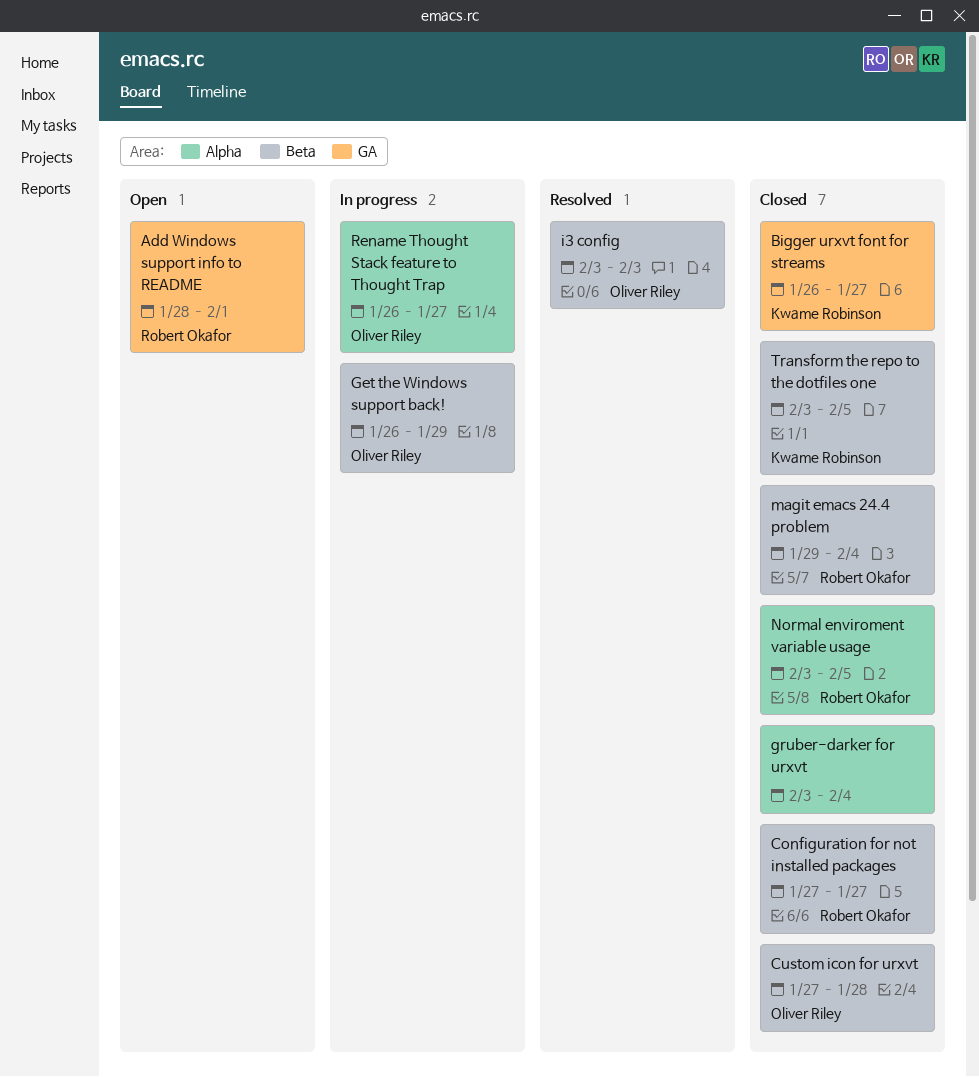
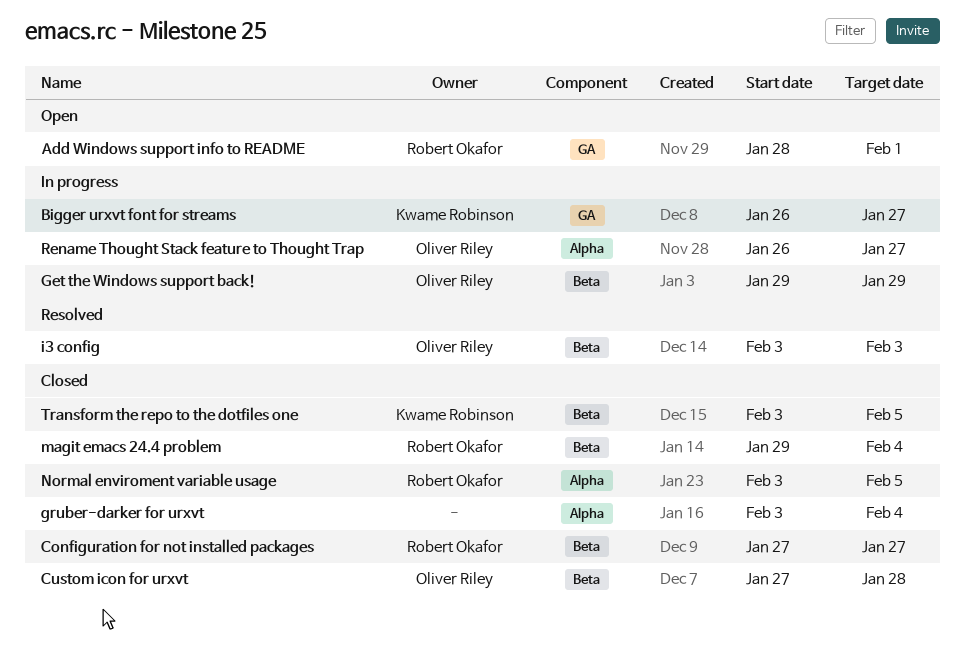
Bigger urxvt font for streams, status: Closed -> In progress
Get the Windows support back!, start: Jan 26 -> Jan 29

